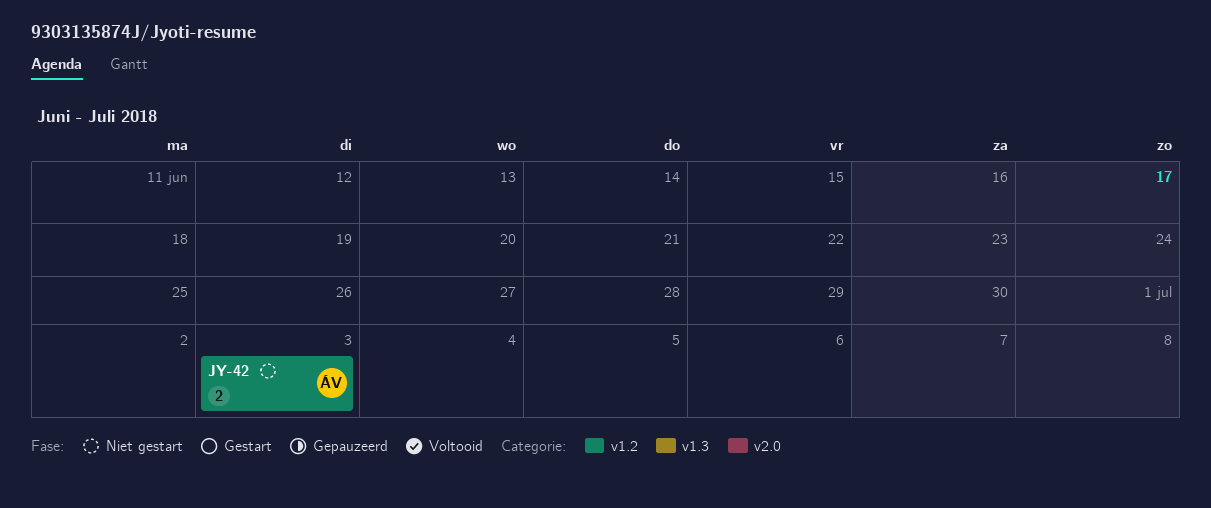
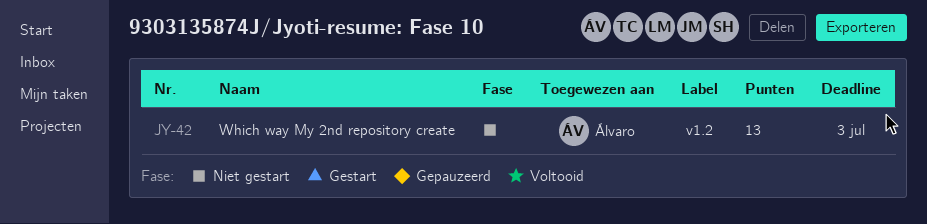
JY-42, estimate: 2 -> 13

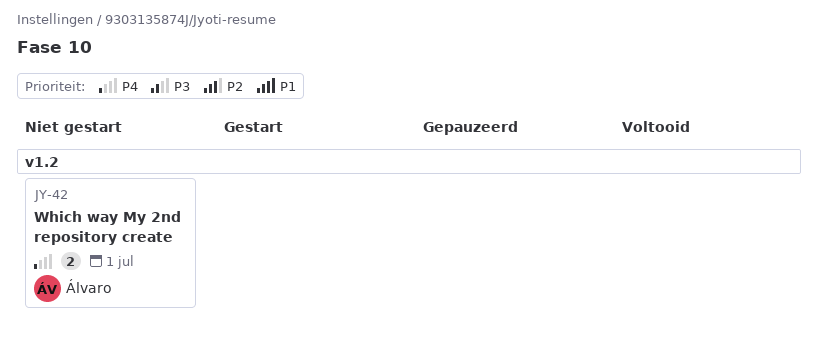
JY-42, estimate: 13 -> 2
JY-42, due: Jul 3 -> Jul 1

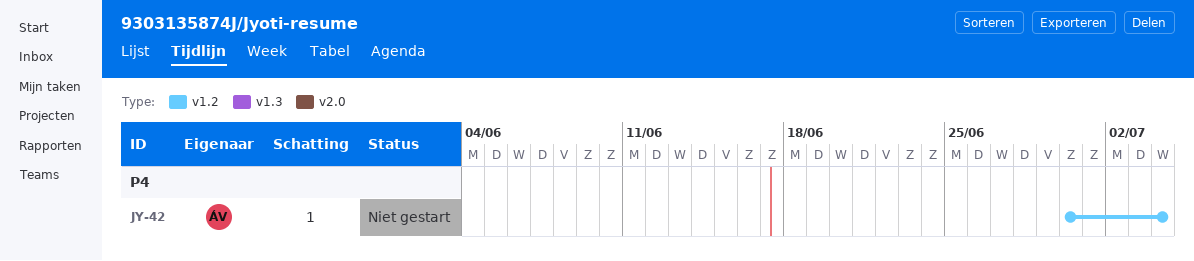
JY-42, estimate: 2 -> 1
JY-42, due: Jul 1 -> Jul 4

